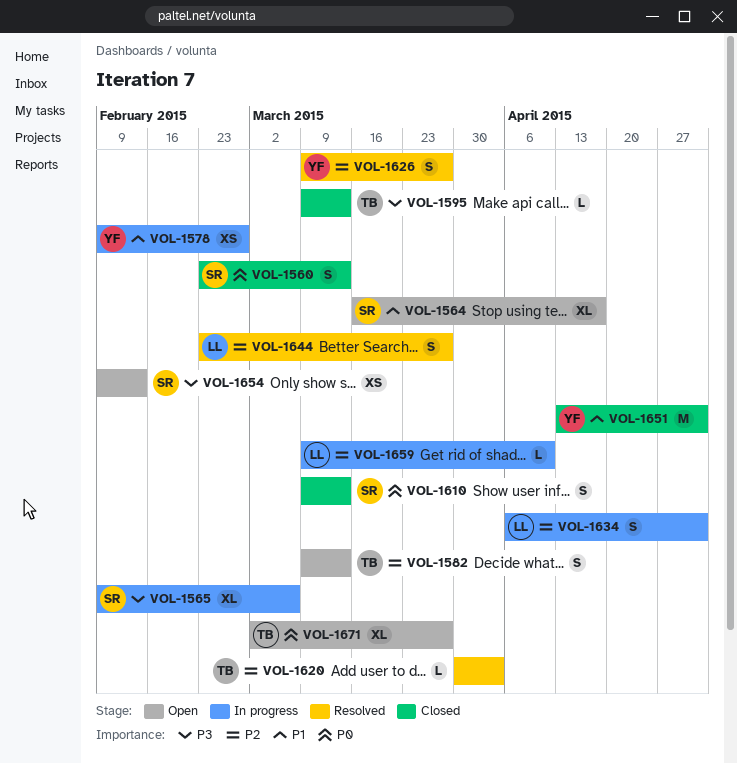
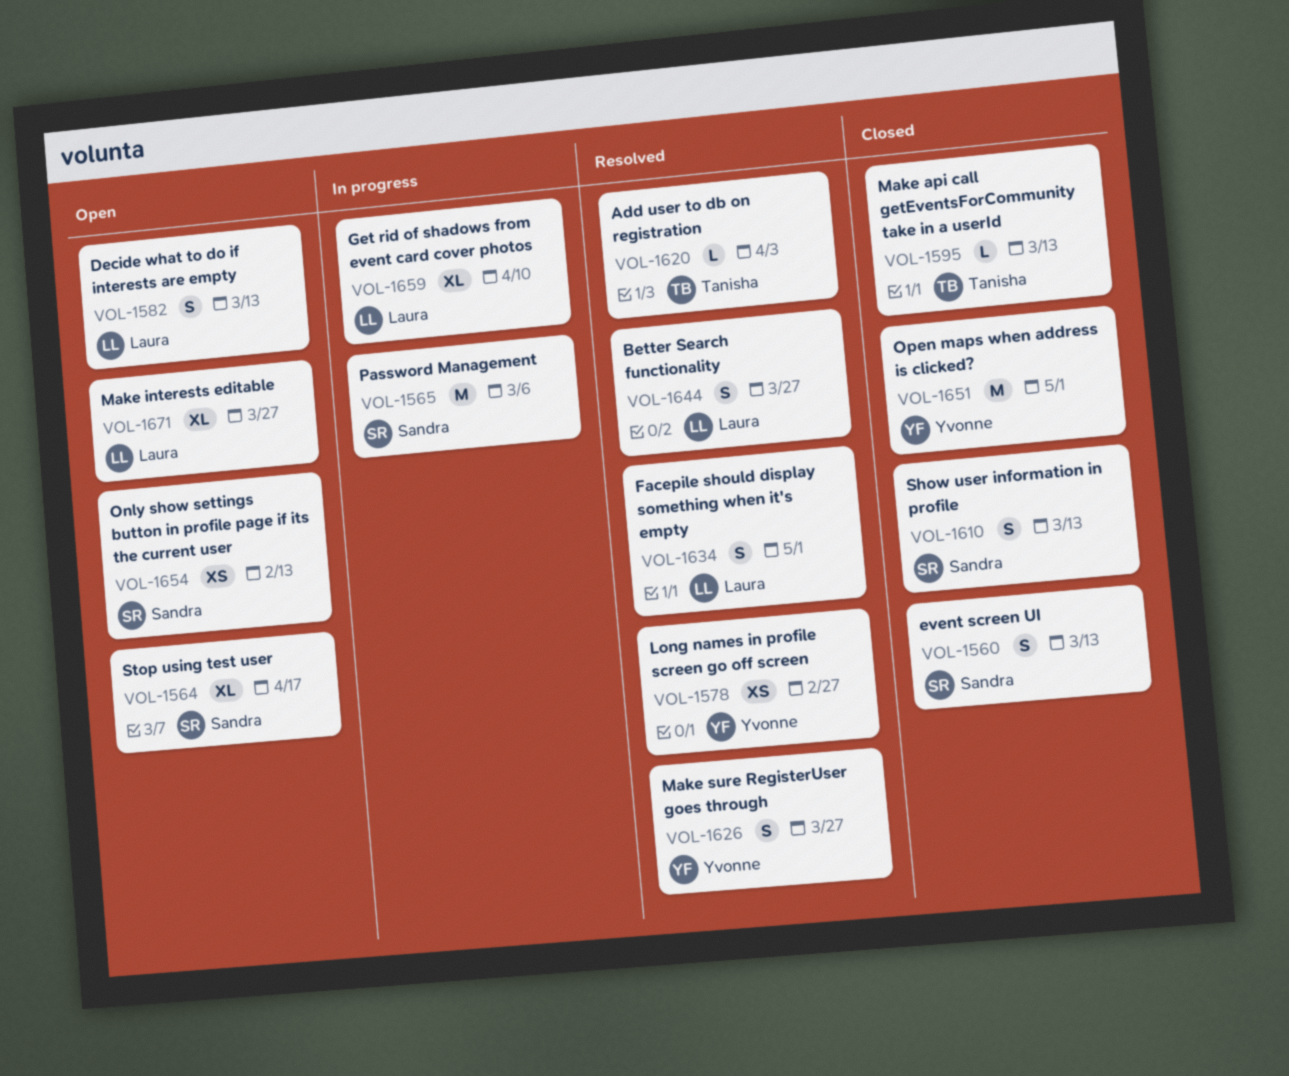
VOL-1565, estimate: XL -> M
VOL-1578, status: In progress -> Resolved
VOL-1582, owner: Tanisha -> Laura
VOL-1634, status: In progress -> Resolved
VOL-1659, estimate: L -> XL
VOL-1671, owner: Tanisha -> Laura

